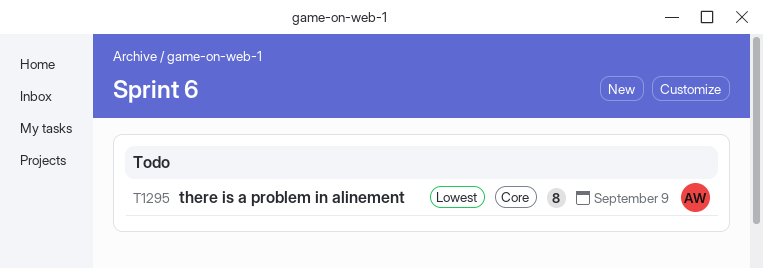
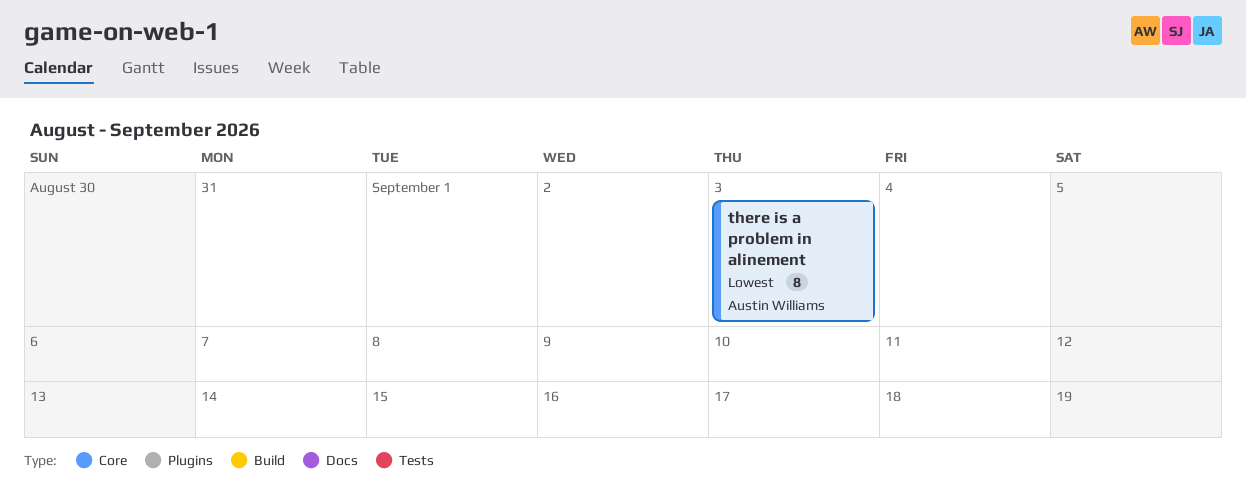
there is a problem in alinement, due: Sep 9 -> Sep 3

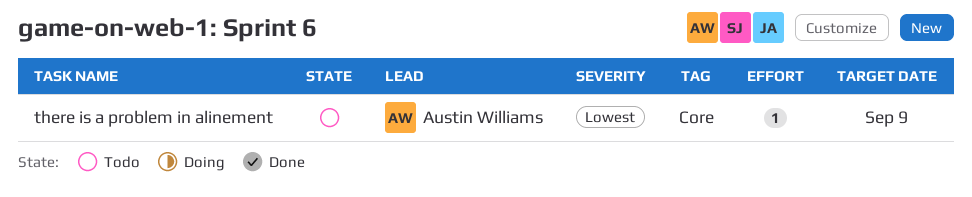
there is a problem in alinement, estimate: 8 -> 1
there is a problem in alinement, due: Sep 3 -> Sep 9

